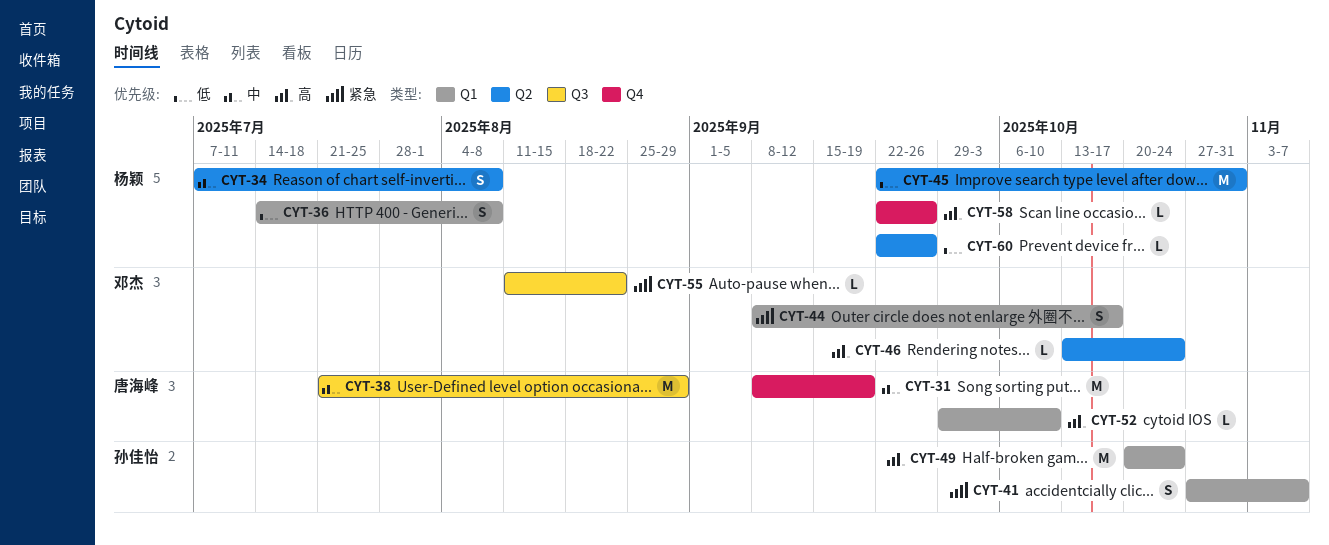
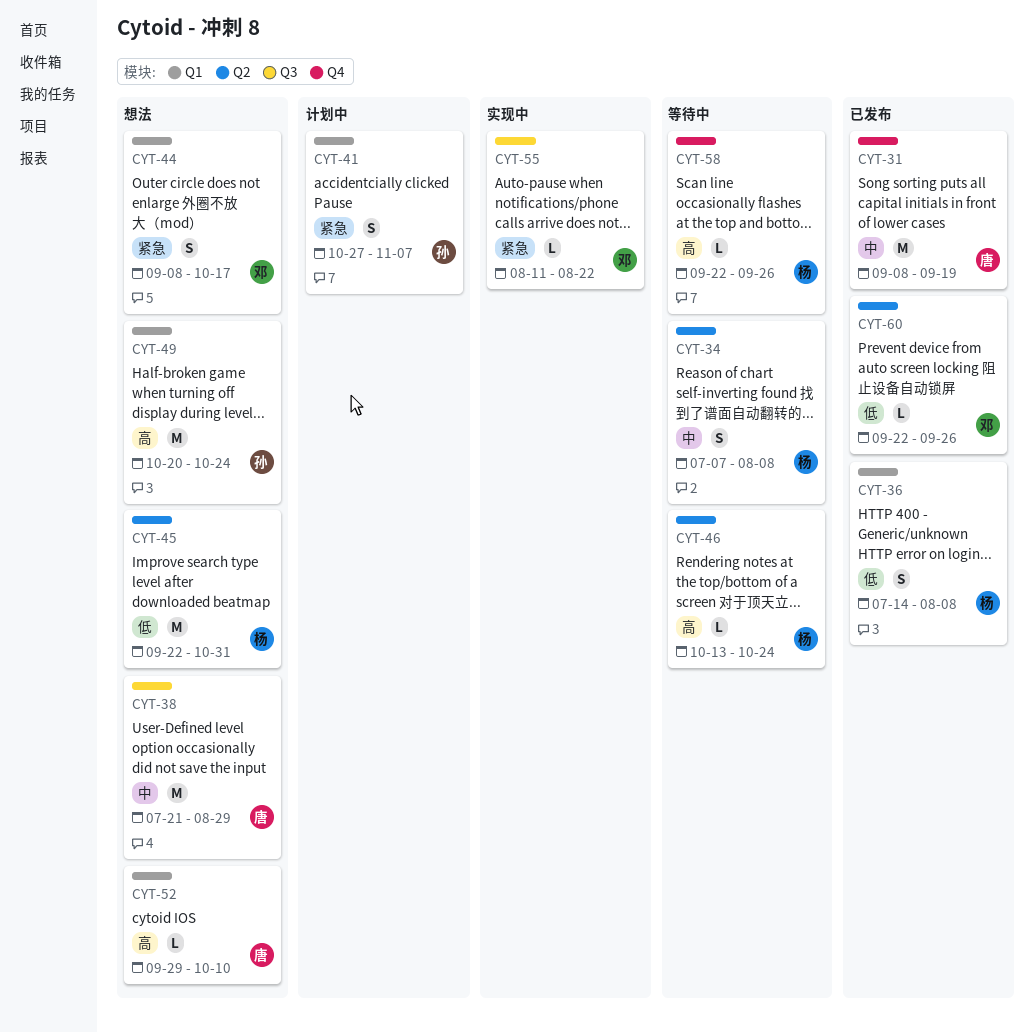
CYT-46, owner: 邓杰 -> 杨颖
CYT-60, owner: 杨颖 -> 邓杰

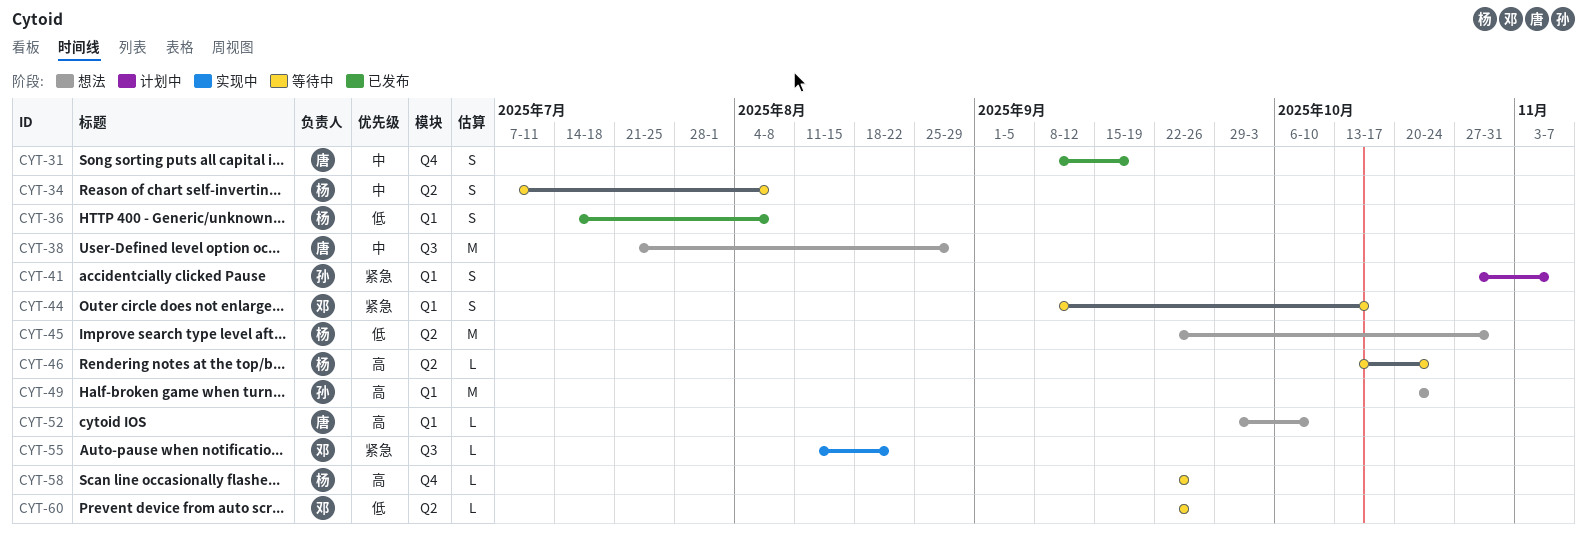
CYT-31, estimate: M -> S
CYT-44, status: 想法 -> 等待中
CYT-60, status: 已发布 -> 等待中

